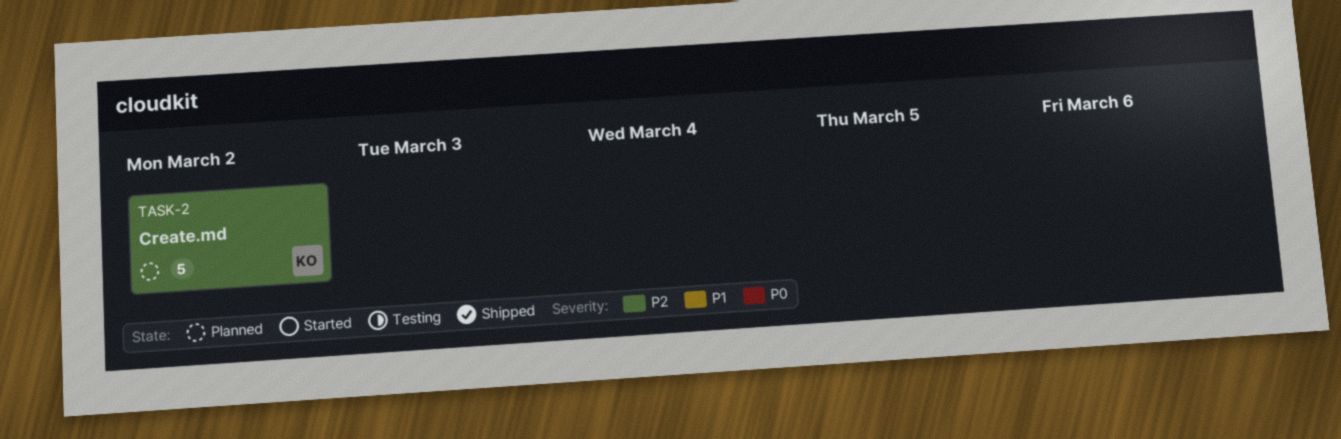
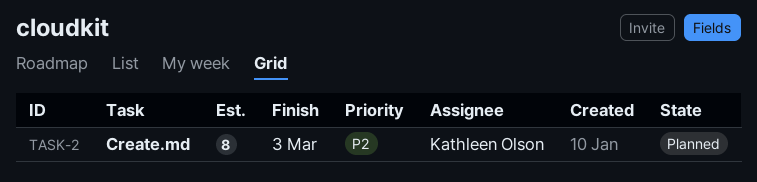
TASK-2, estimate: 5 -> 8
TASK-2, due: Mar 2 -> Mar 3

